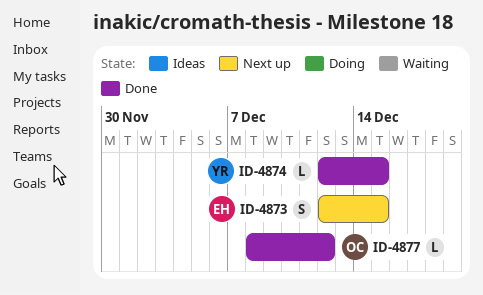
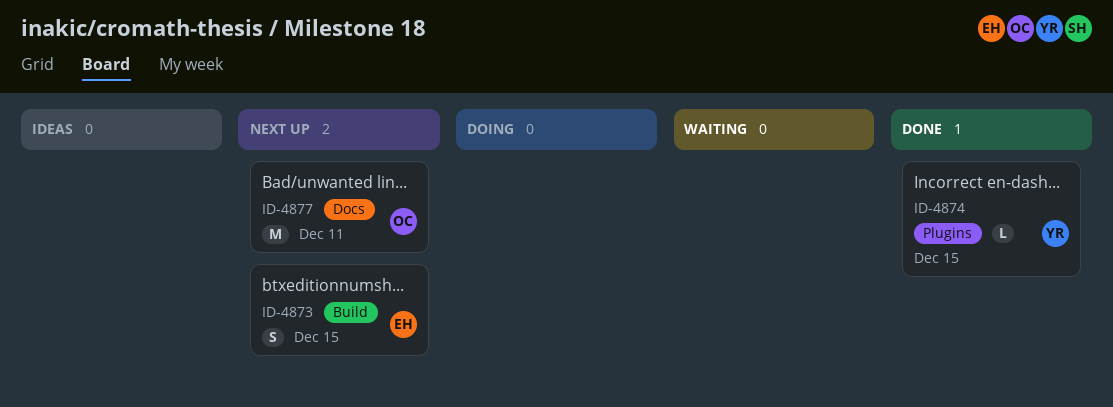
ID-4877, status: Done -> Next up
ID-4877, estimate: L -> M
ID-4877, due: Dec 12 -> Dec 11

